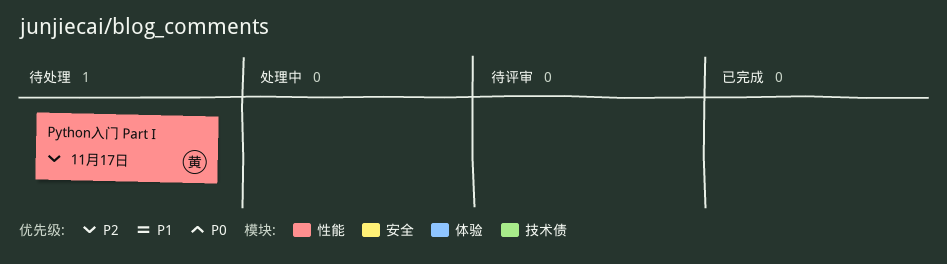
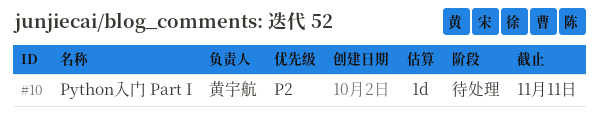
Python入门 Part I, due: Nov 17 -> Nov 11

